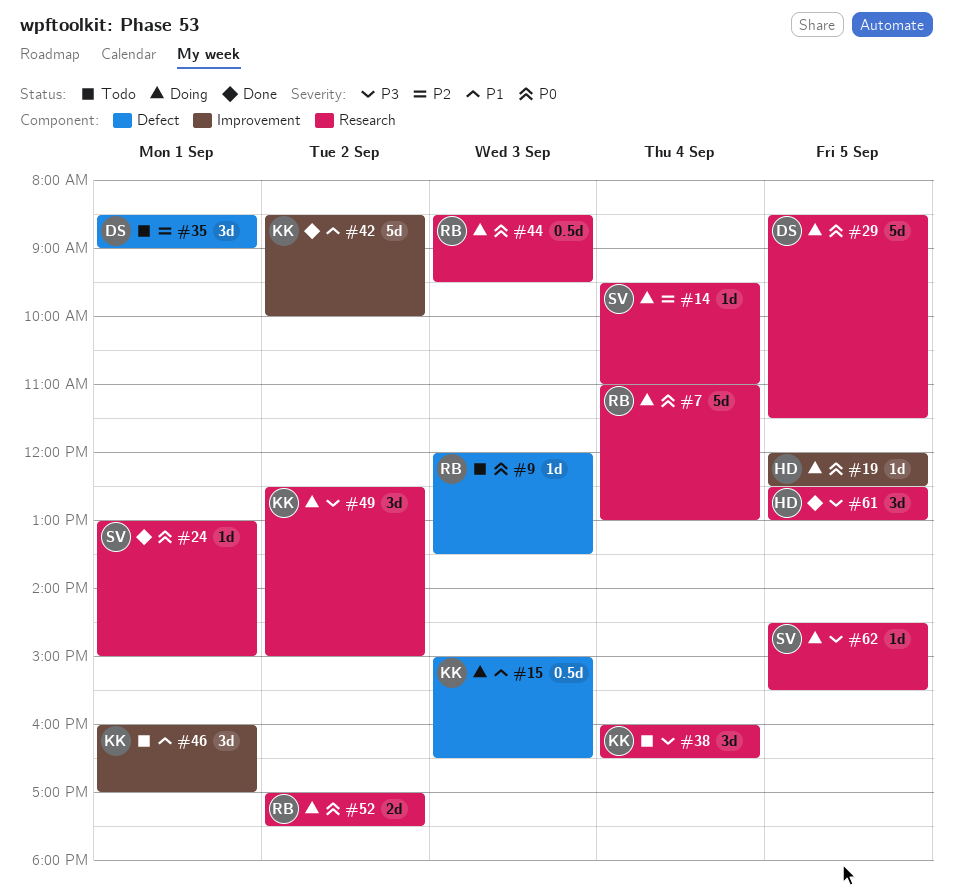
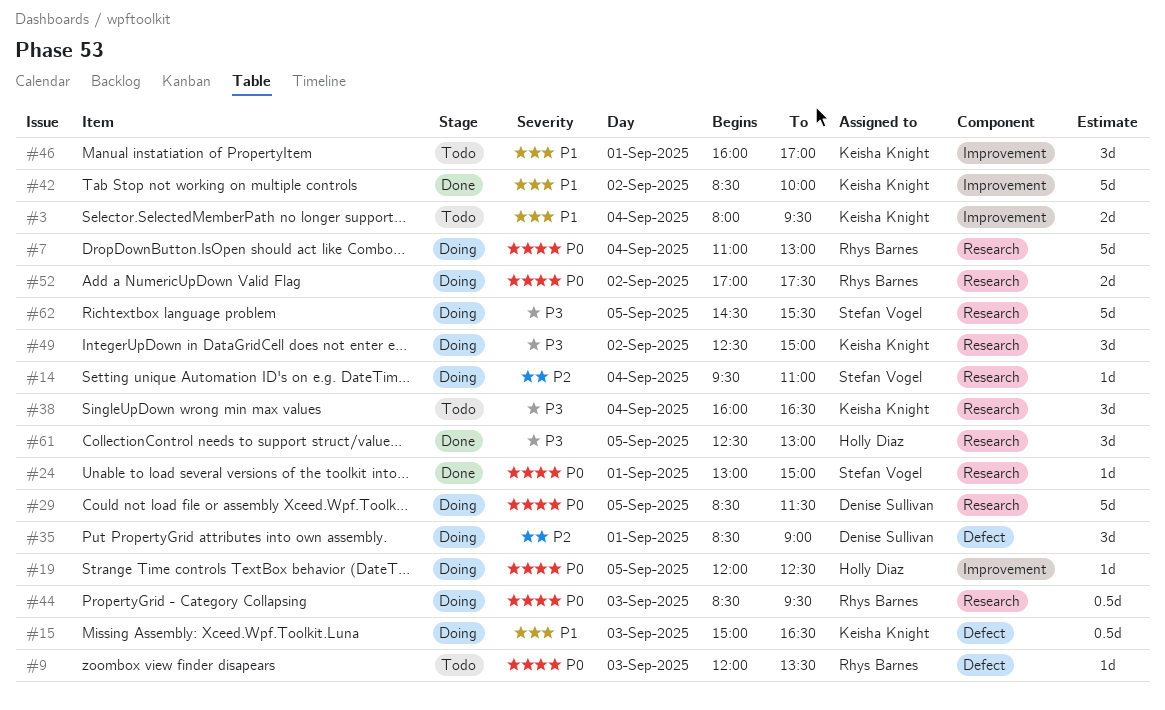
#3: none -> present
#35, status: Todo -> Doing
#62, estimate: 1d -> 5d

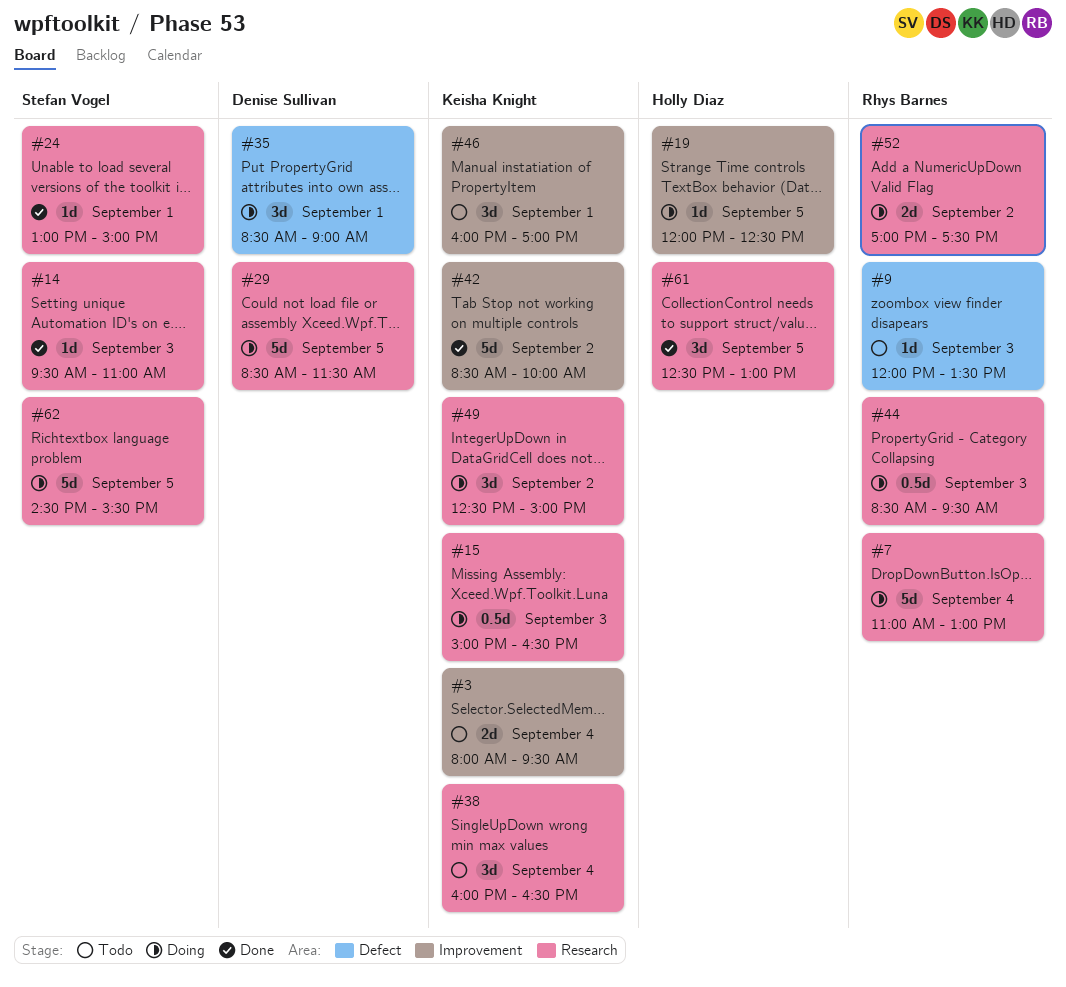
#14, status: Doing -> Done
#14, day: Sep 4 -> Sep 3
#15, label: Defect -> Research

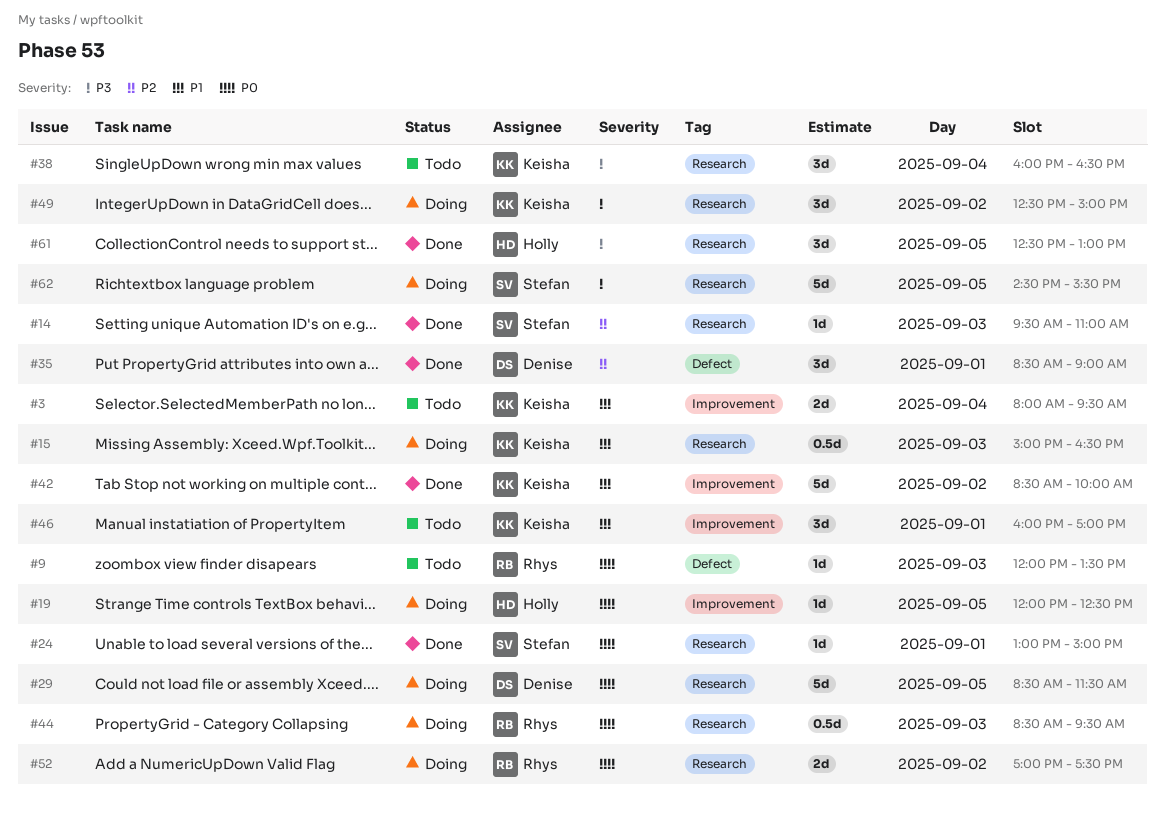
#7: present -> none
#35, status: Doing -> Done

